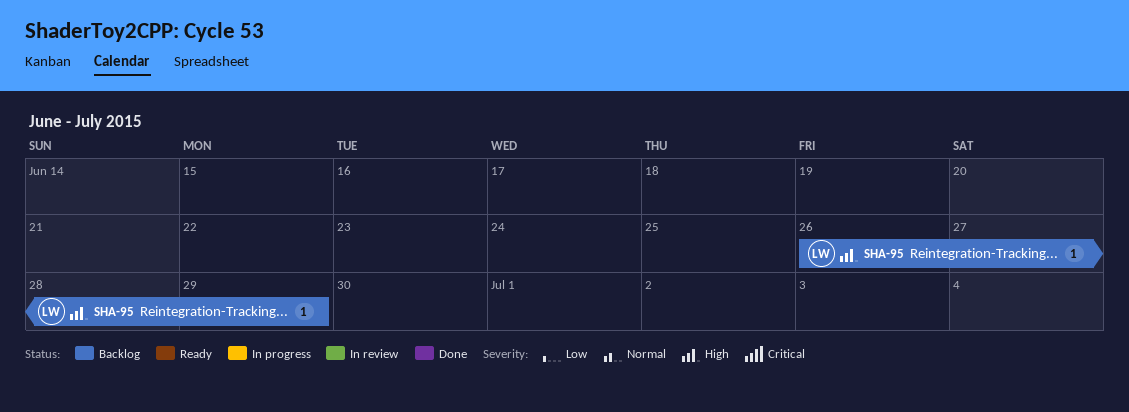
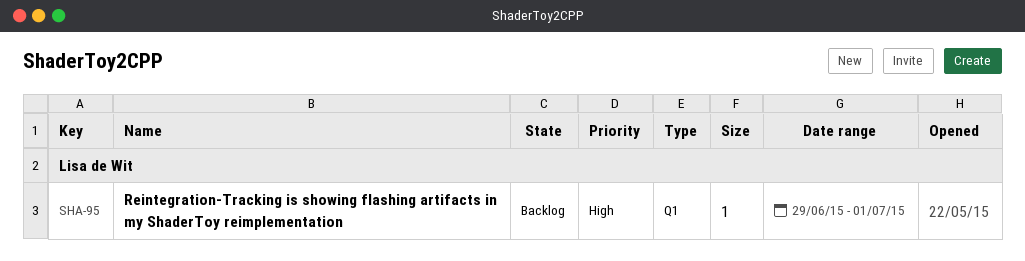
SHA-95, start: Jun 26 -> Jun 29
SHA-95, due: Jun 29 -> Jul 1

